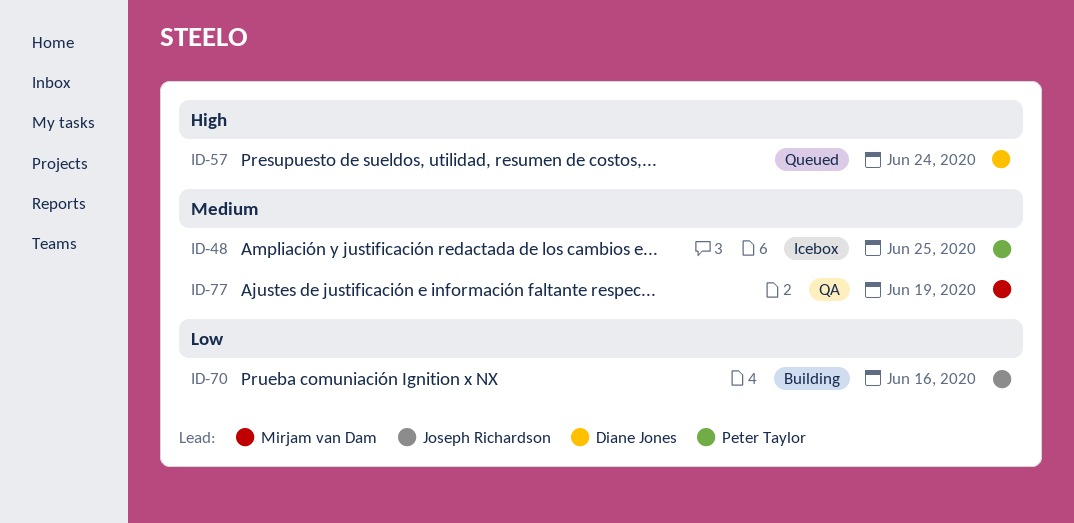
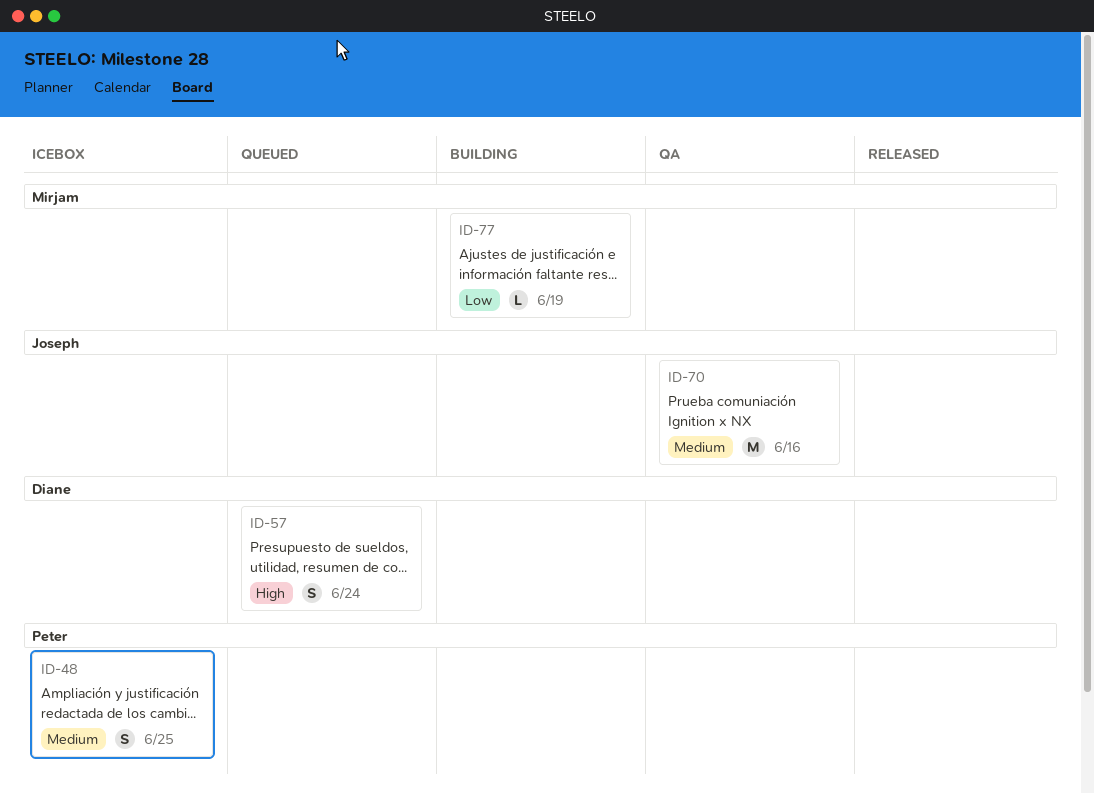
ID-70, status: Building -> QA
ID-70, priority: Low -> Medium
ID-77, status: QA -> Building
ID-77, priority: Medium -> Low

